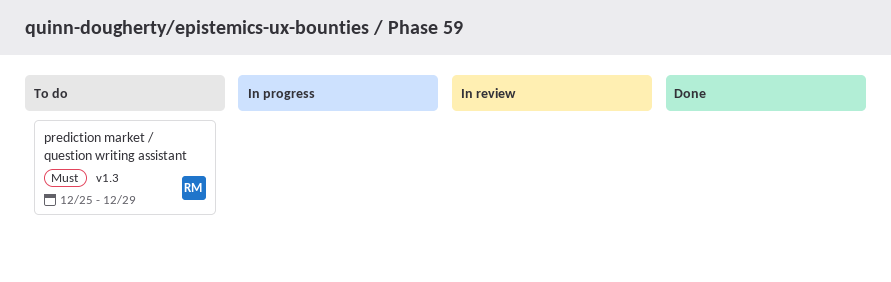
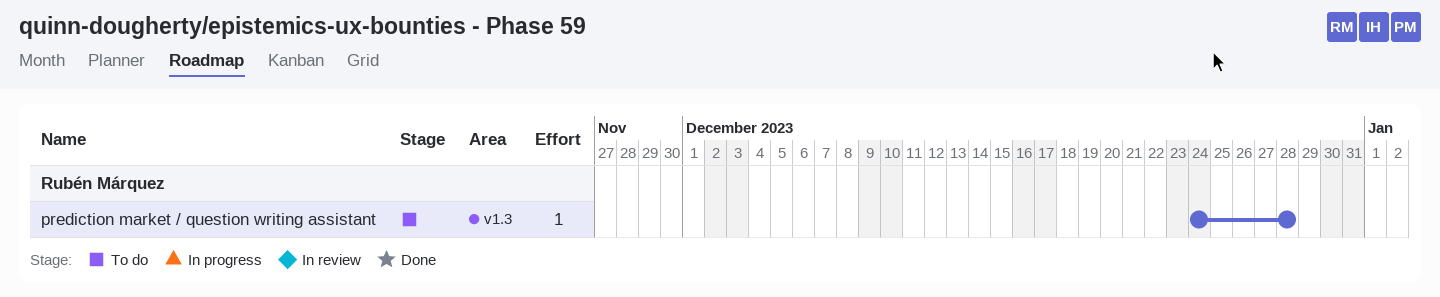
prediction market / question writing assistant, start: Dec 25 -> Dec 24
prediction market / question writing assistant, due: Dec 29 -> Dec 28

